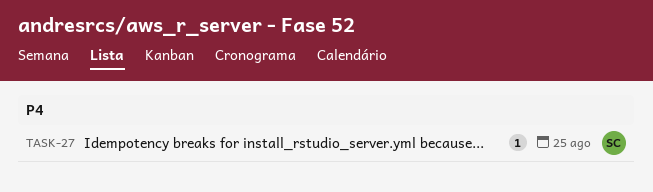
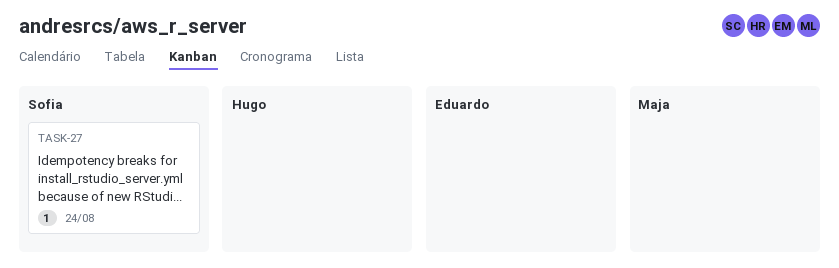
TASK-27, due: Aug 25 -> Aug 24

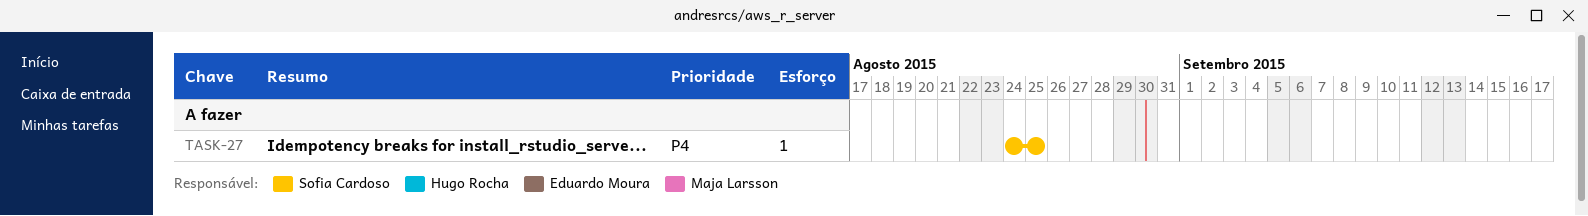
TASK-27, due: Aug 24 -> Aug 25

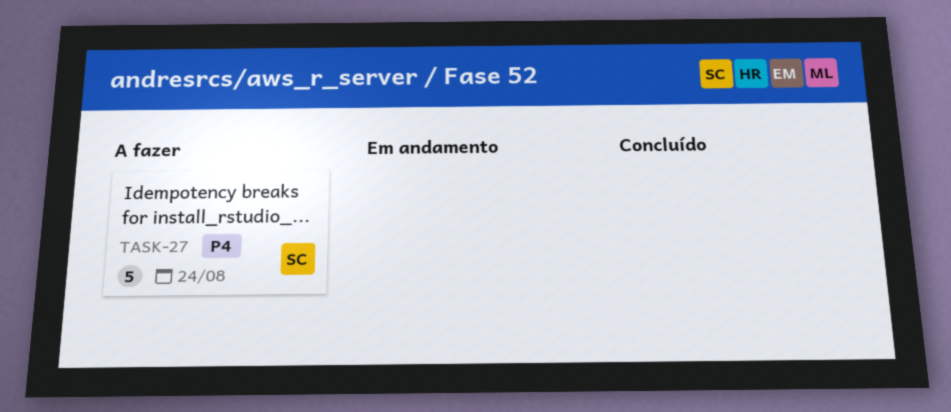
TASK-27, estimate: 1 -> 5
TASK-27, due: Aug 25 -> Aug 24

